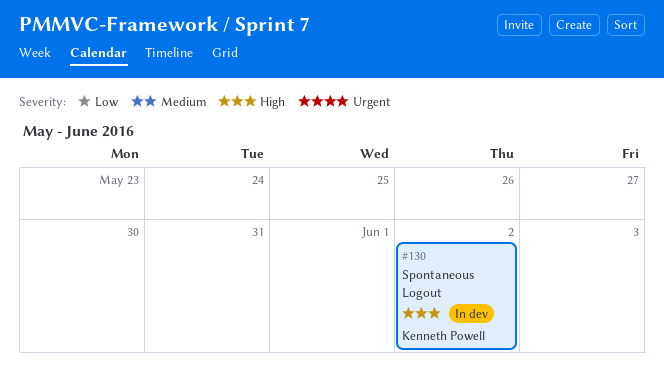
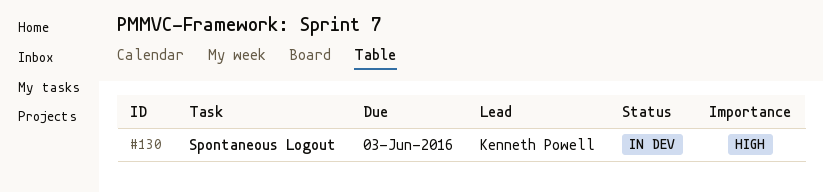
#130, due: Jun 2 -> Jun 3

